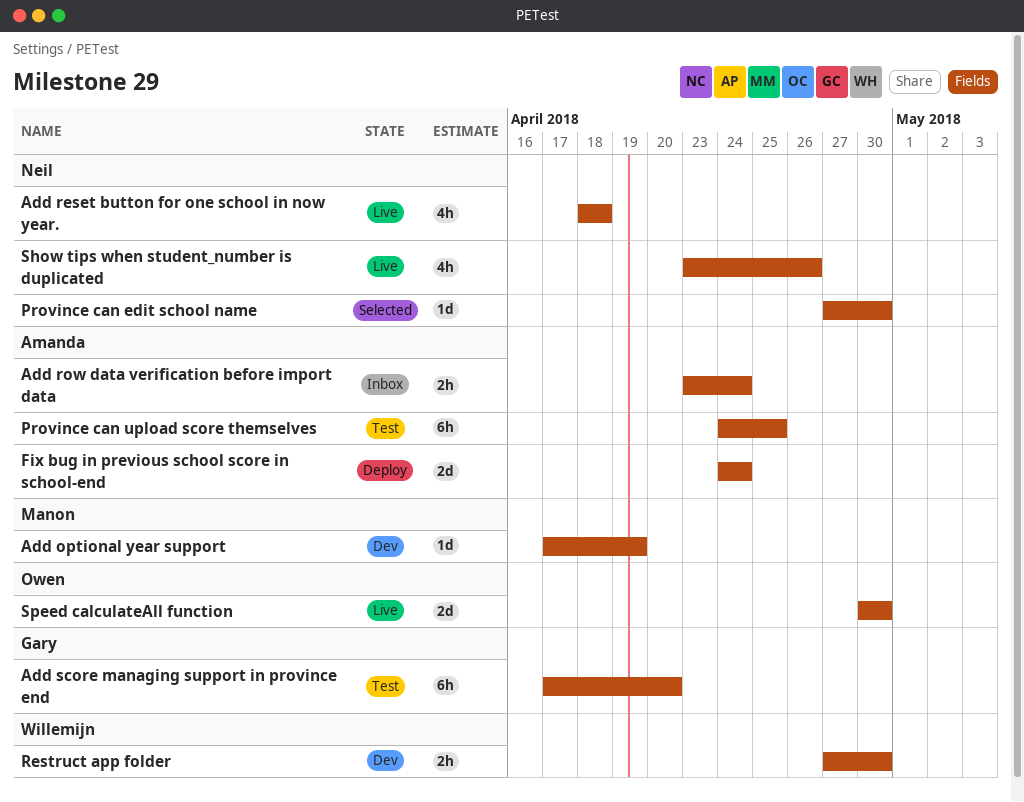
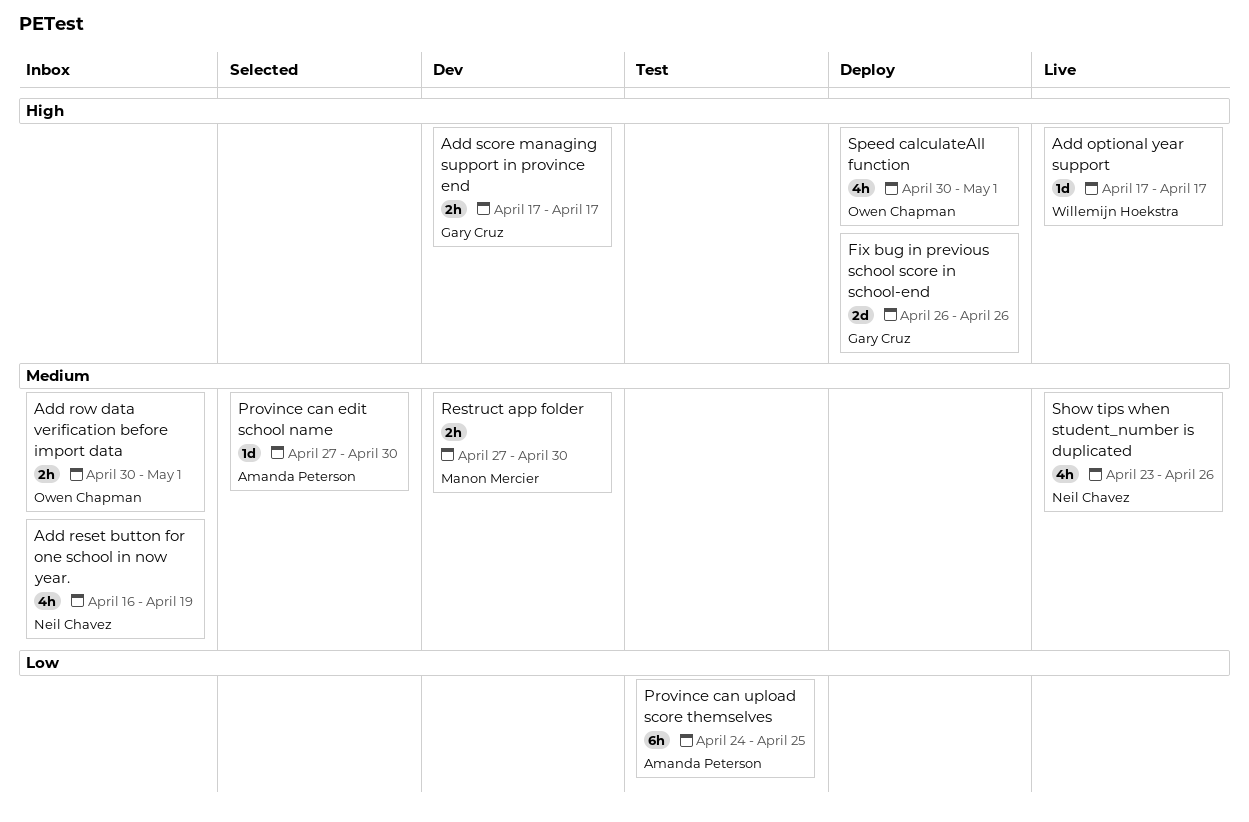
Add optional year support, status: Dev -> Live
Add optional year support, owner: Manon Mercier -> Willemijn Hoekstra
Add optional year support, due: Apr 19 -> Apr 17
Add reset button for one school in now year., status: Live -> Inbox
Add reset button for one school in now year., start: Apr 18 -> Apr 16
Add reset button for one school in now year., due: Apr 18 -> Apr 19
Add row data verification before import data, owner: Amanda Peterson -> Owen Chapman
Add row data verification before import data, start: Apr 23 -> Apr 30
Add row data verification before import data, due: Apr 24 -> May 1
Add score managing support in province end, status: Test -> Dev
Add score managing support in province end, estimate: 6h -> 2h
Add score managing support in province end, due: Apr 20 -> Apr 17
Fix bug in previous school score in school-end, owner: Amanda Peterson -> Gary Cruz
Fix bug in previous school score in school-end, start: Apr 24 -> Apr 26
Fix bug in previous school score in school-end, due: Apr 24 -> Apr 26
Province can edit school name, owner: Neil Chavez -> Amanda Peterson
Restruct app folder, owner: Willemijn Hoekstra -> Manon Mercier
Speed calculateAll function, status: Live -> Deploy
Speed calculateAll function, estimate: 2d -> 4h
Speed calculateAll function, due: Apr 30 -> May 1

